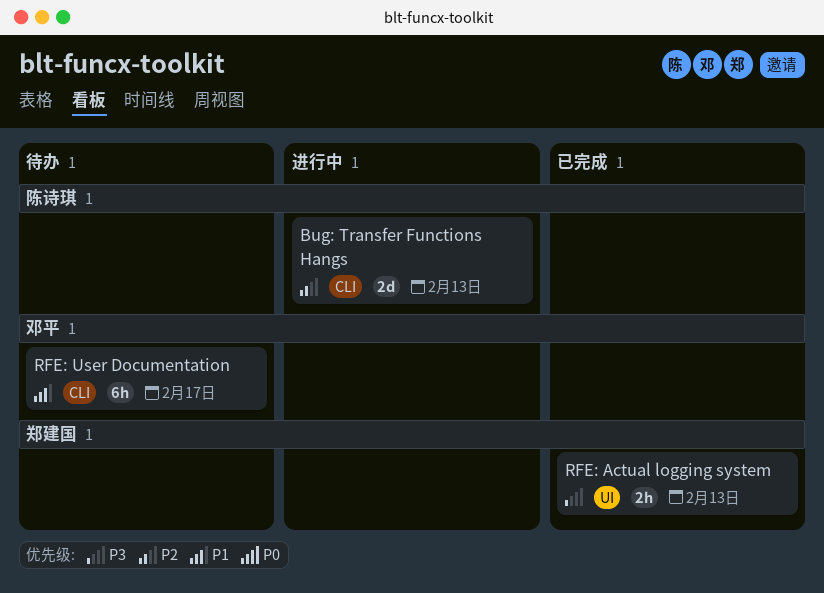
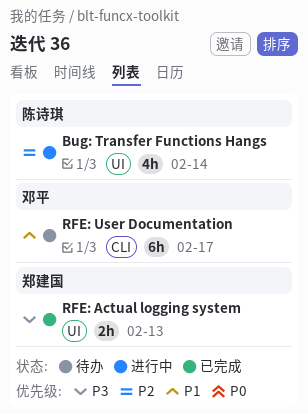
Bug: Transfer Functions Hangs, label: CLI -> UI
Bug: Transfer Functions Hangs, estimate: 2d -> 4h
Bug: Transfer Functions Hangs, due: Feb 13 -> Feb 14

